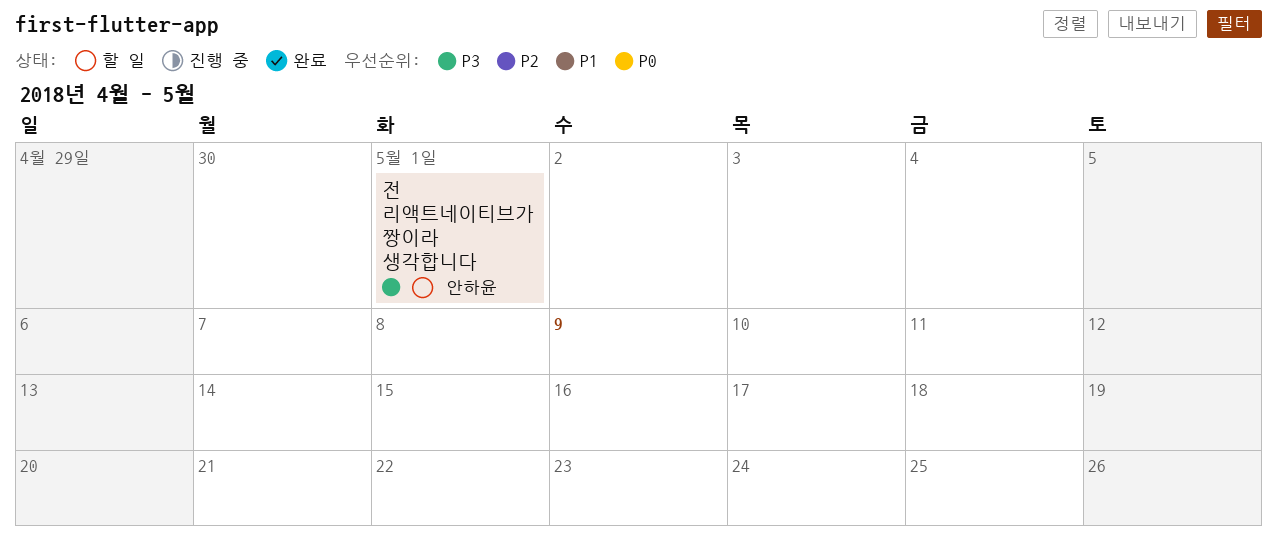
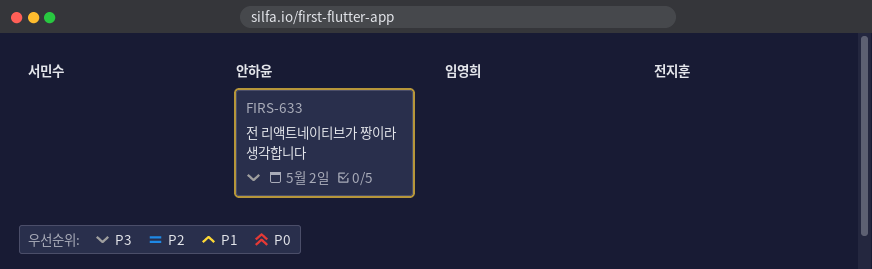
전 리액트네이티브가 짱이라 생각합니다, due: May 1 -> May 2

